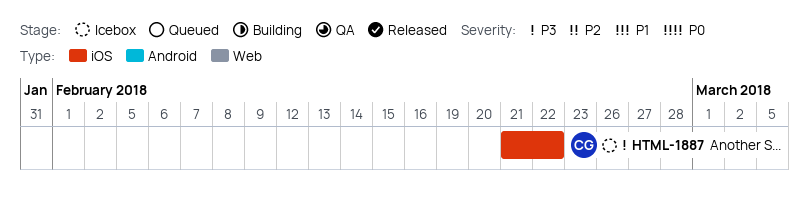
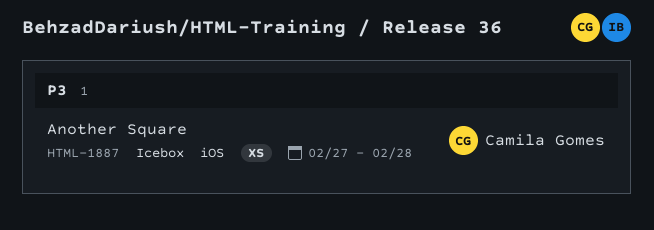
HTML-1887, start: Feb 21 -> Feb 27
HTML-1887, due: Feb 22 -> Feb 28

